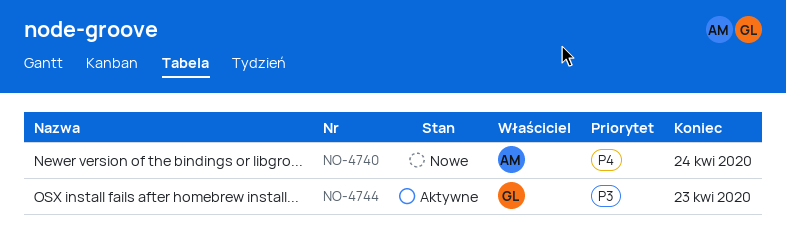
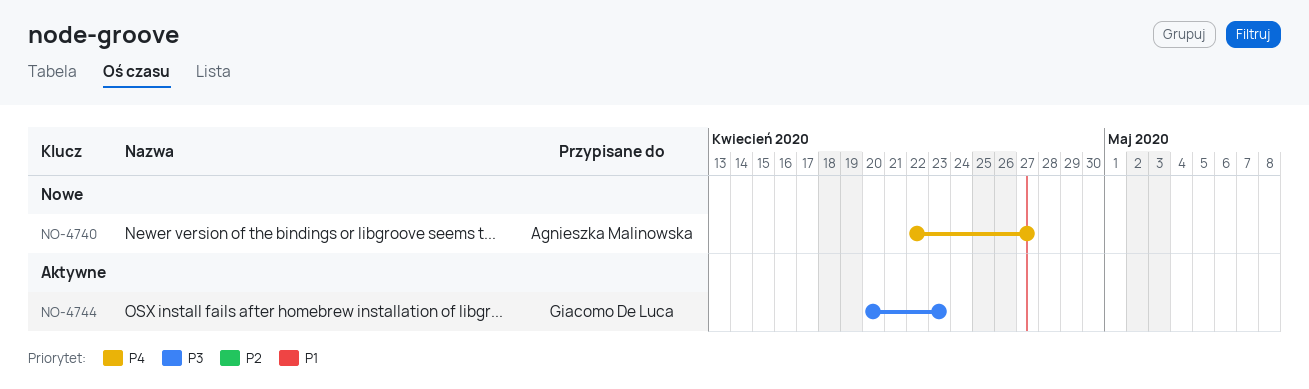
NO-4740, due: Apr 24 -> Apr 27

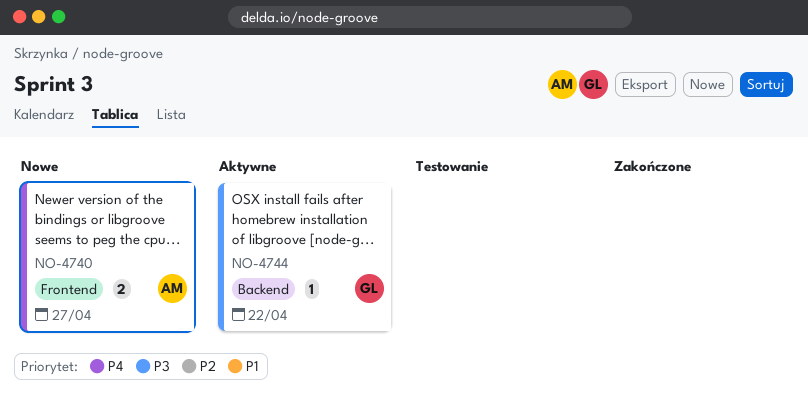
NO-4744, due: Apr 23 -> Apr 22

